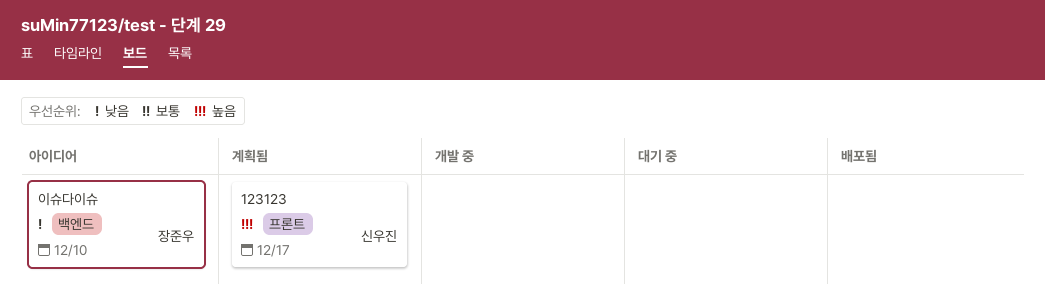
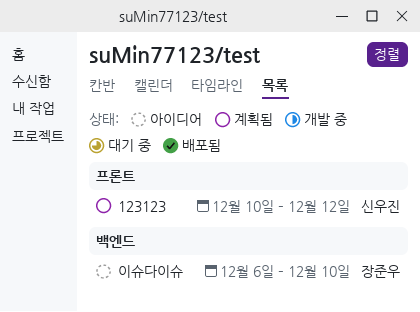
123123, due: Dec 17 -> Dec 12

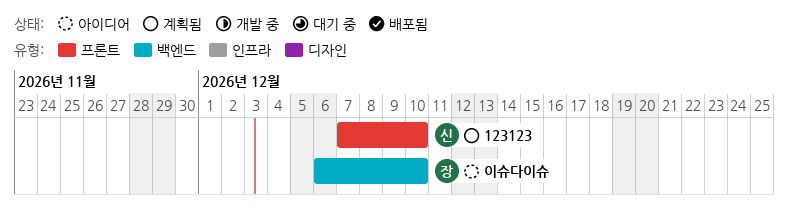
123123, start: Dec 10 -> Dec 7
123123, due: Dec 12 -> Dec 10

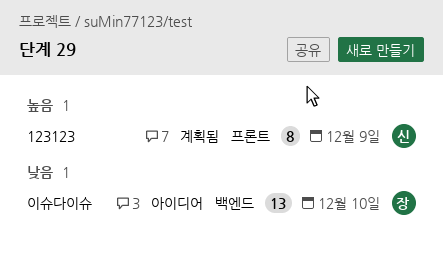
123123, due: Dec 10 -> Dec 9

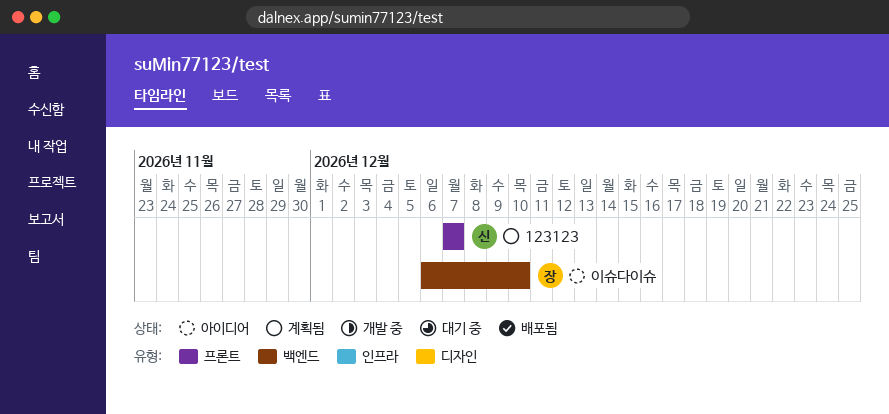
123123, due: Dec 9 -> Dec 7

